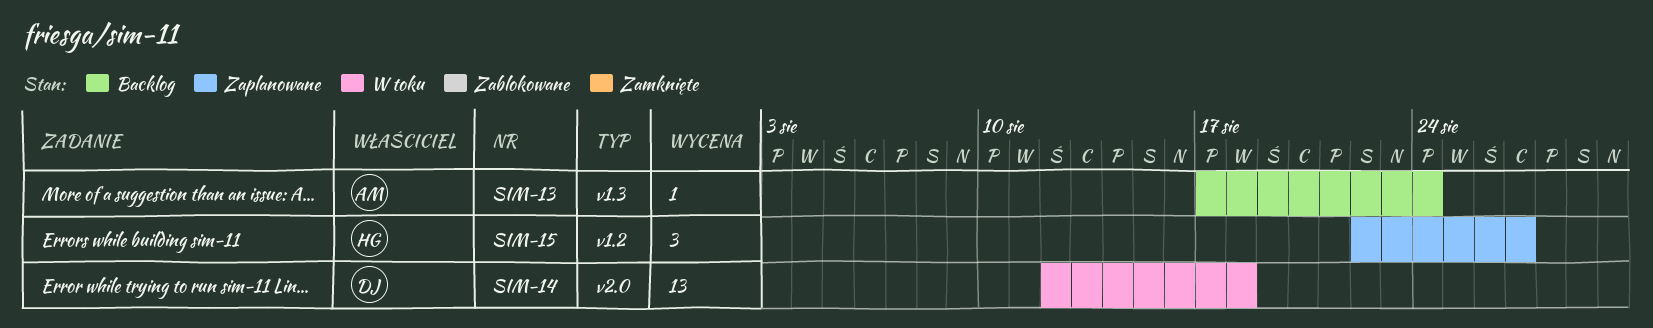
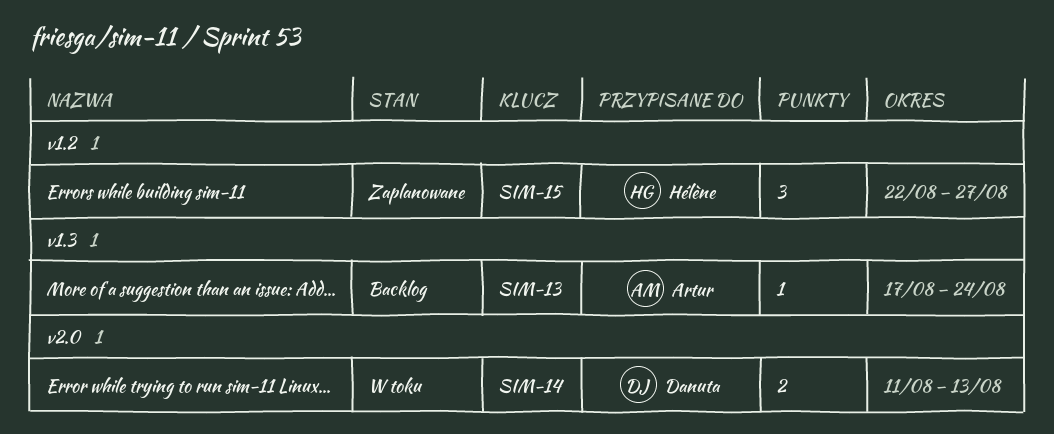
SIM-14, estimate: 13 -> 2
SIM-14, start: Aug 12 -> Aug 11
SIM-14, due: Aug 18 -> Aug 13

